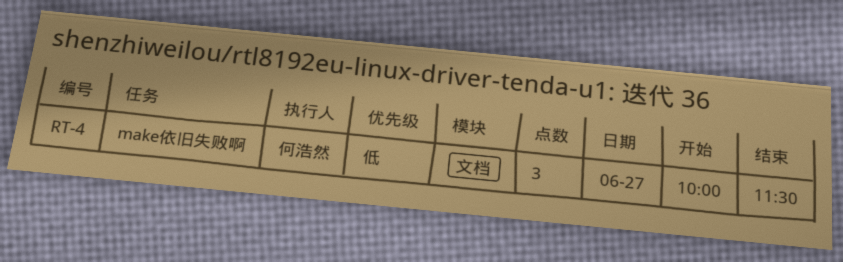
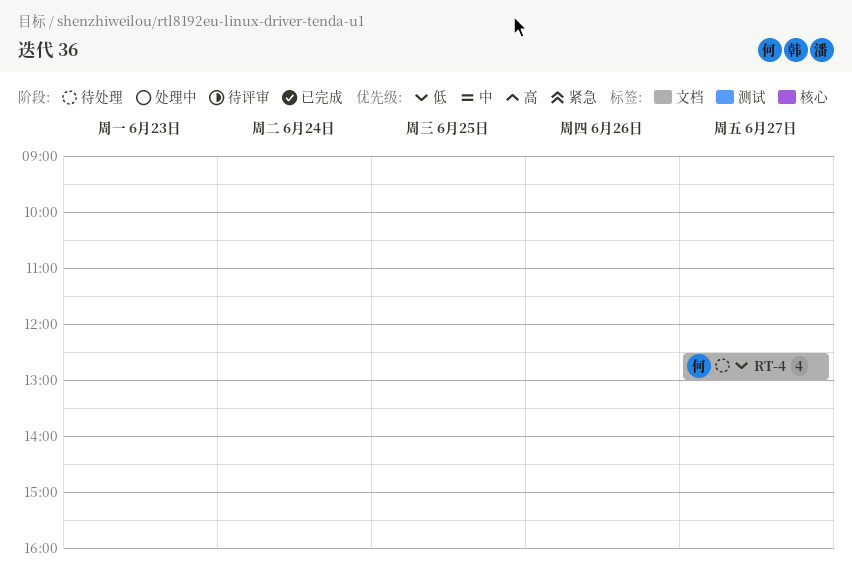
RT-4, estimate: 3 -> 4
RT-4, begins: 10:00 -> 12:30
RT-4, ends: 11:30 -> 13:00

